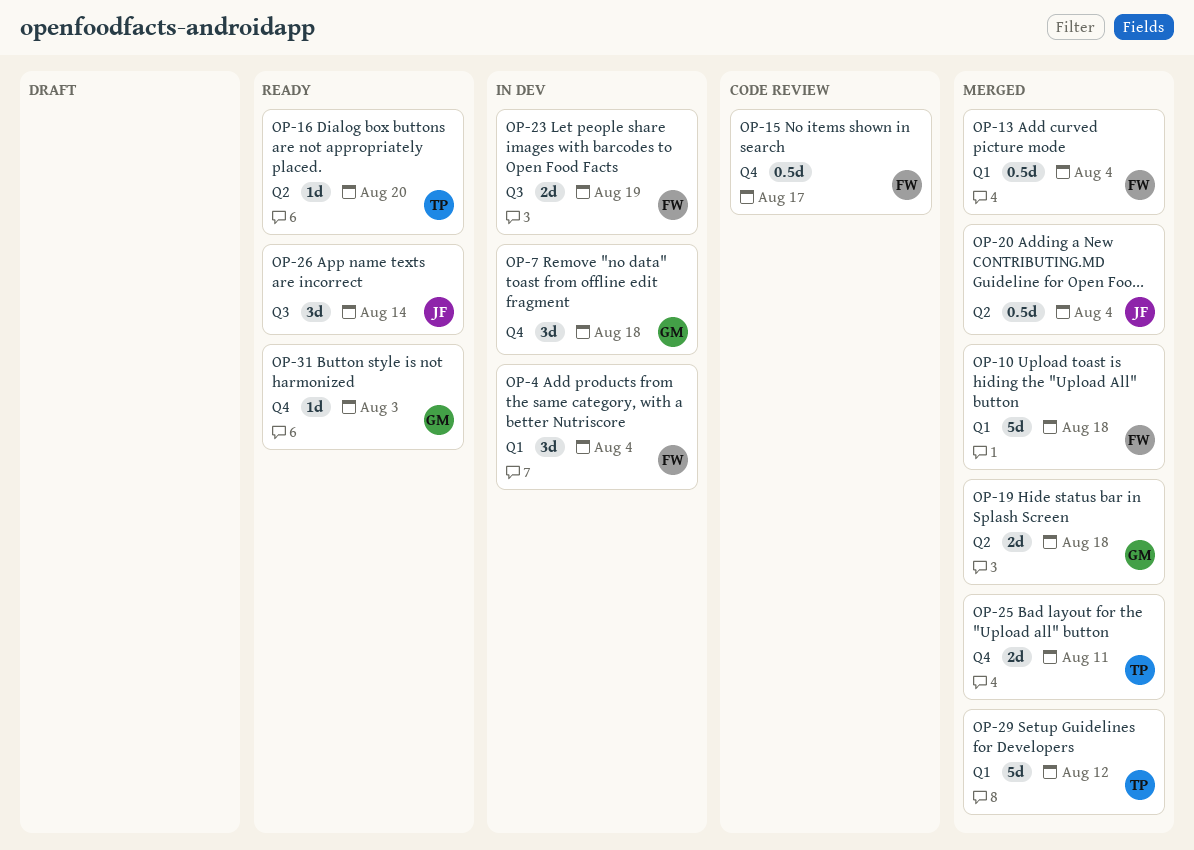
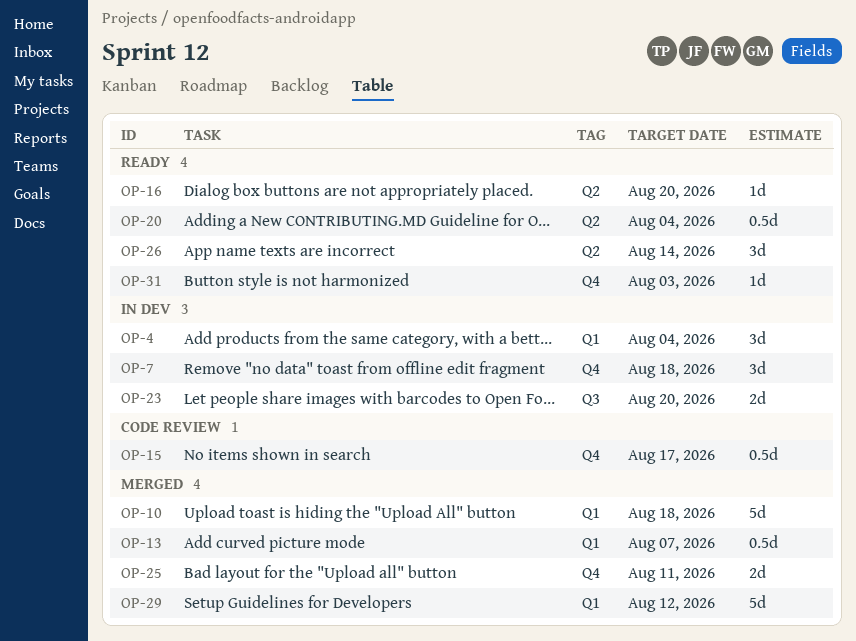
OP-13, due: Aug 4 -> Aug 7
OP-19: present -> none
OP-20, status: Merged -> Ready
OP-23, due: Aug 19 -> Aug 20
OP-26, label: Q3 -> Q2

